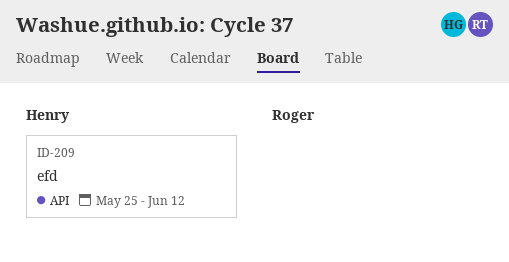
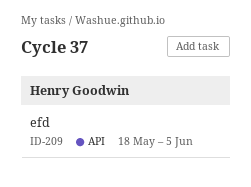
ID-209, start: May 25 -> May 18
ID-209, due: Jun 12 -> Jun 5

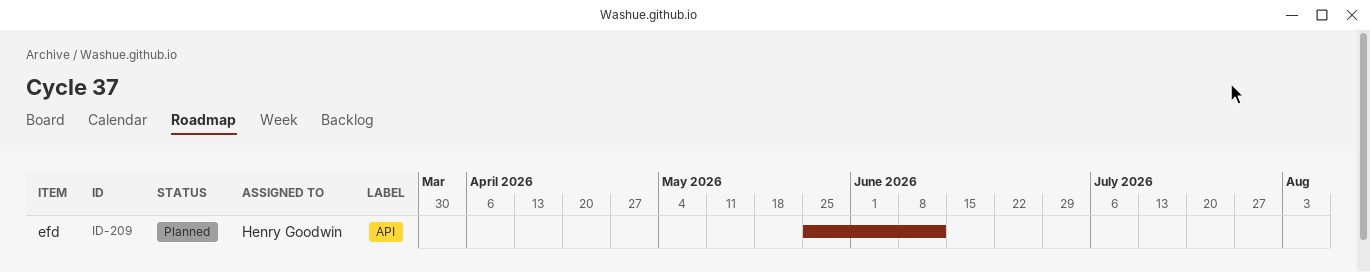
ID-209, start: May 18 -> May 25
ID-209, due: Jun 5 -> Jun 12

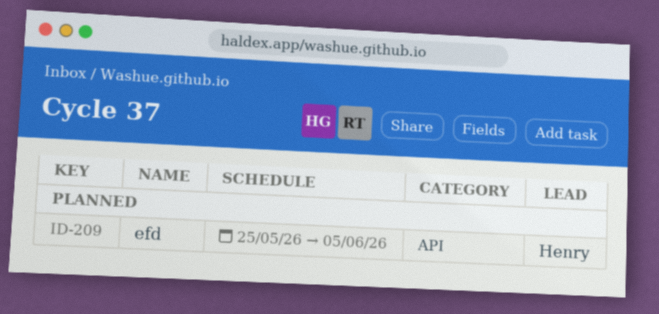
ID-209, due: Jun 12 -> Jun 5

